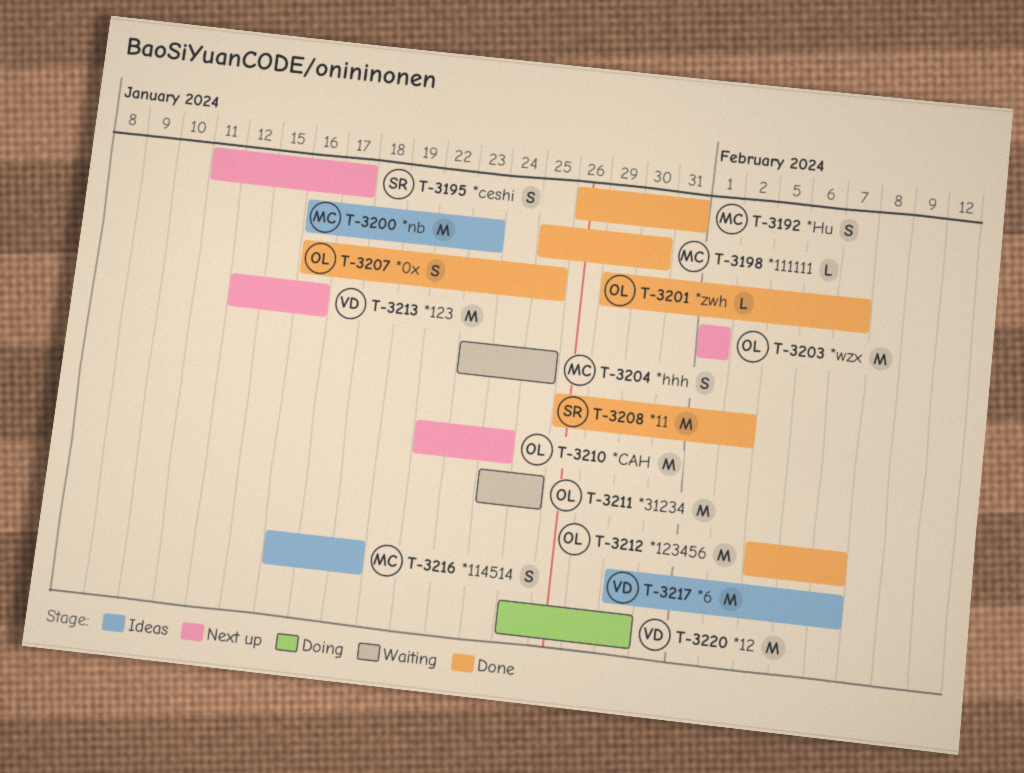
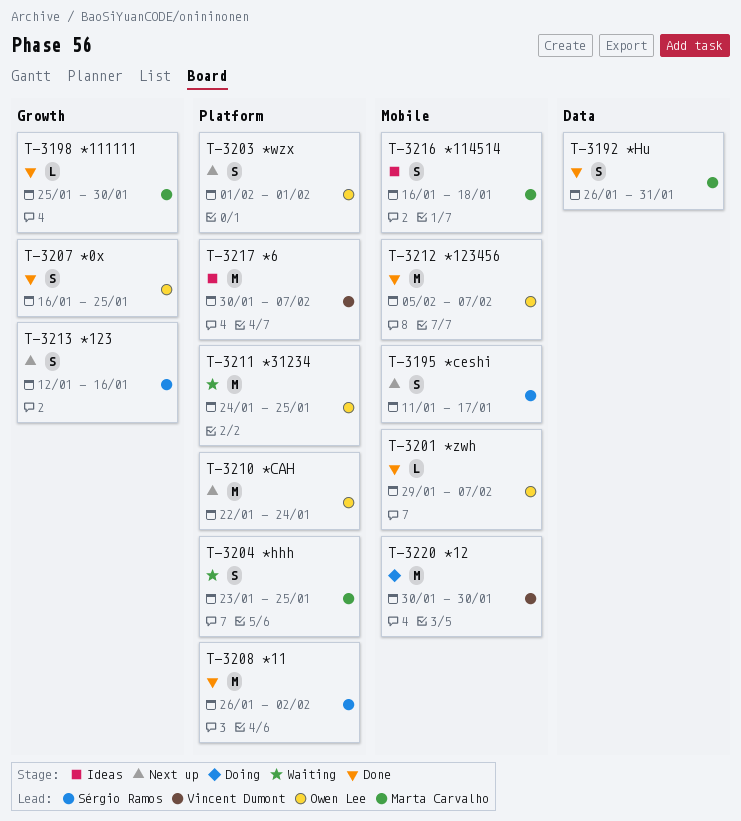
T-3200: present -> none
T-3203, estimate: M -> S
T-3213, owner: Vincent Dumont -> Sérgio Ramos
T-3213, estimate: M -> S
T-3220, start: Jan 25 -> Jan 30

